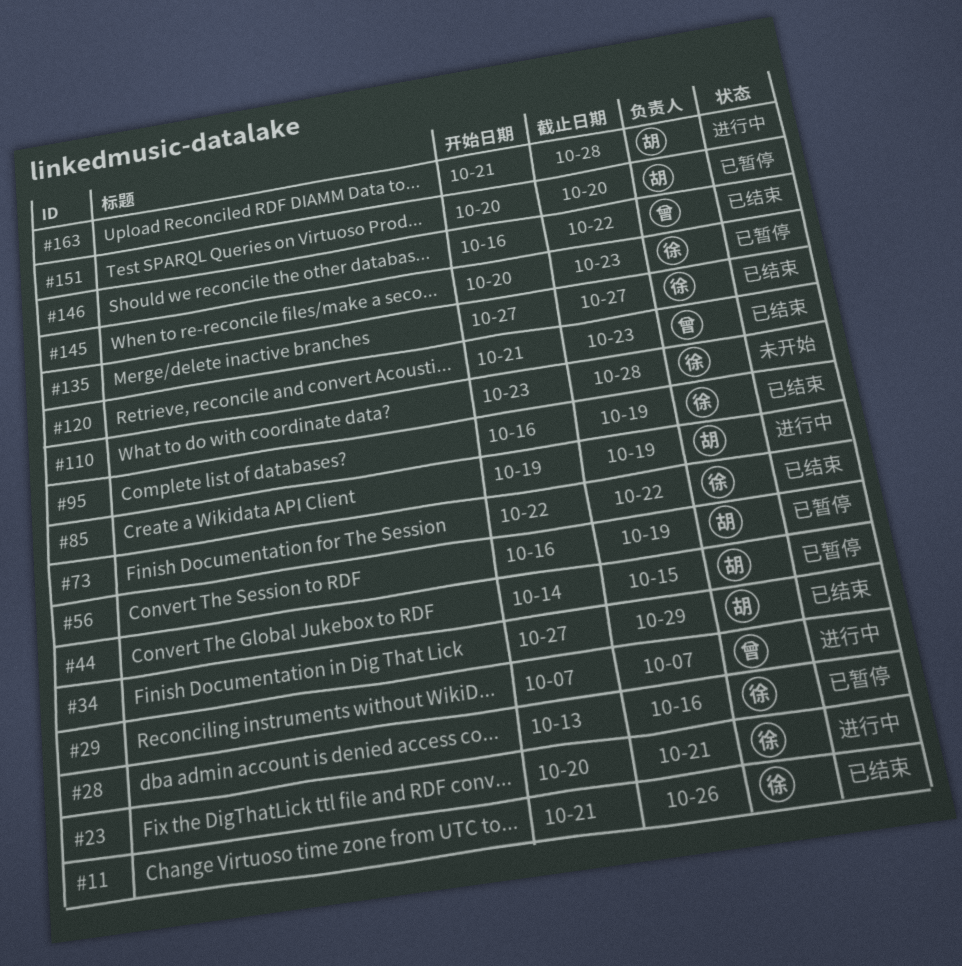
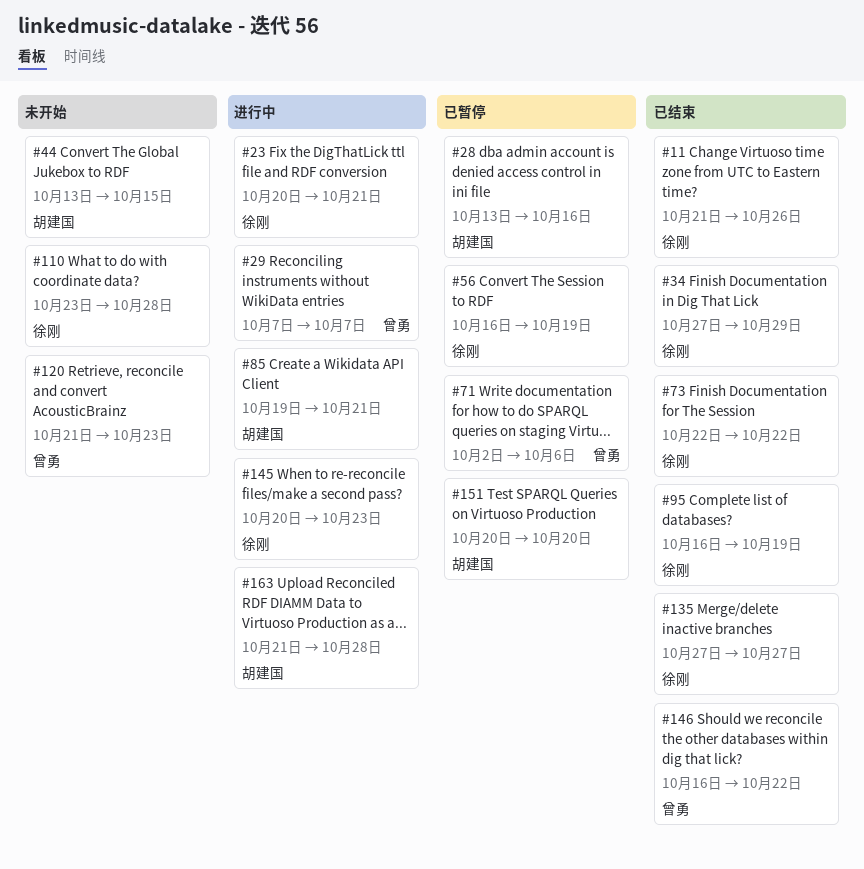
#28, owner: 徐刚 -> 胡建国
#34, owner: 胡建国 -> 徐刚
#44, status: 已暂停 -> 未开始
#44, start: Oct 14 -> Oct 13
#56, owner: 胡建国 -> 徐刚
#71: none -> present
#85, due: Oct 19 -> Oct 21
#120, status: 已结束 -> 未开始
#145, status: 已暂停 -> 进行中

